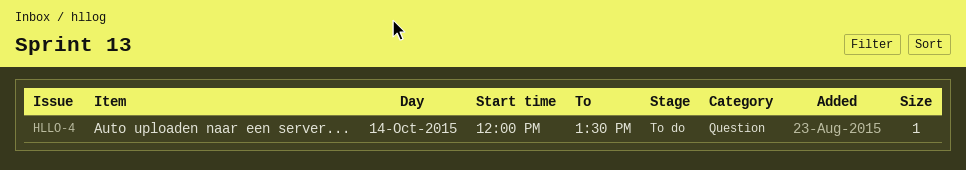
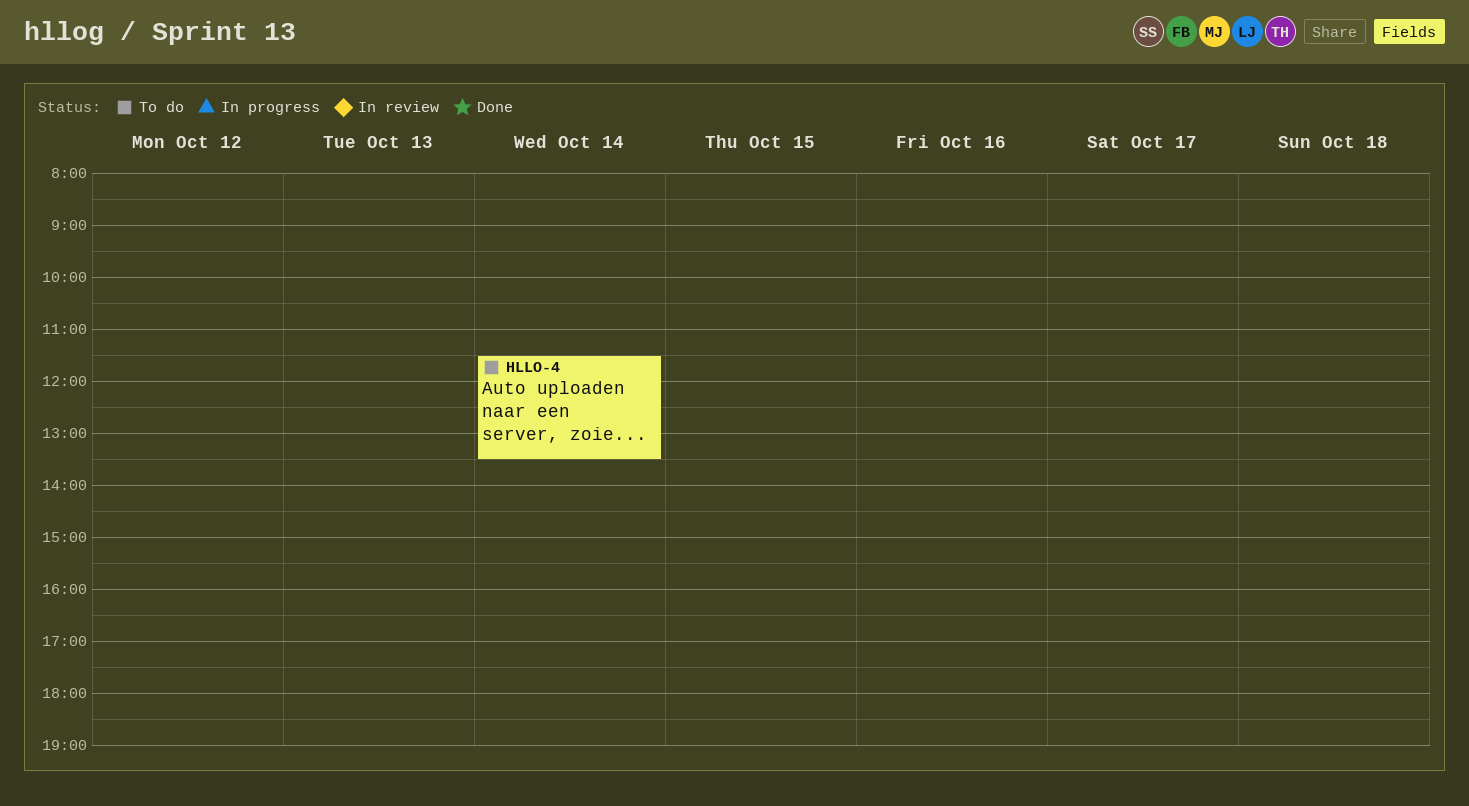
HLLO-4, begins: 12:00 -> 11:30

